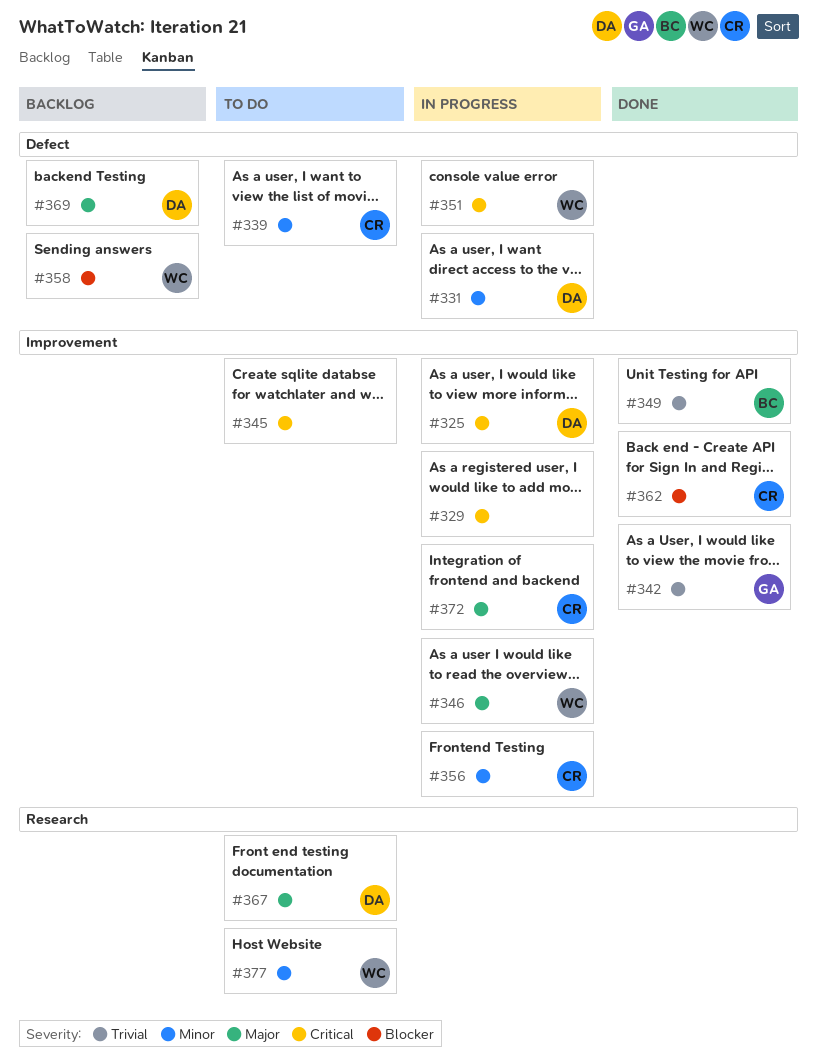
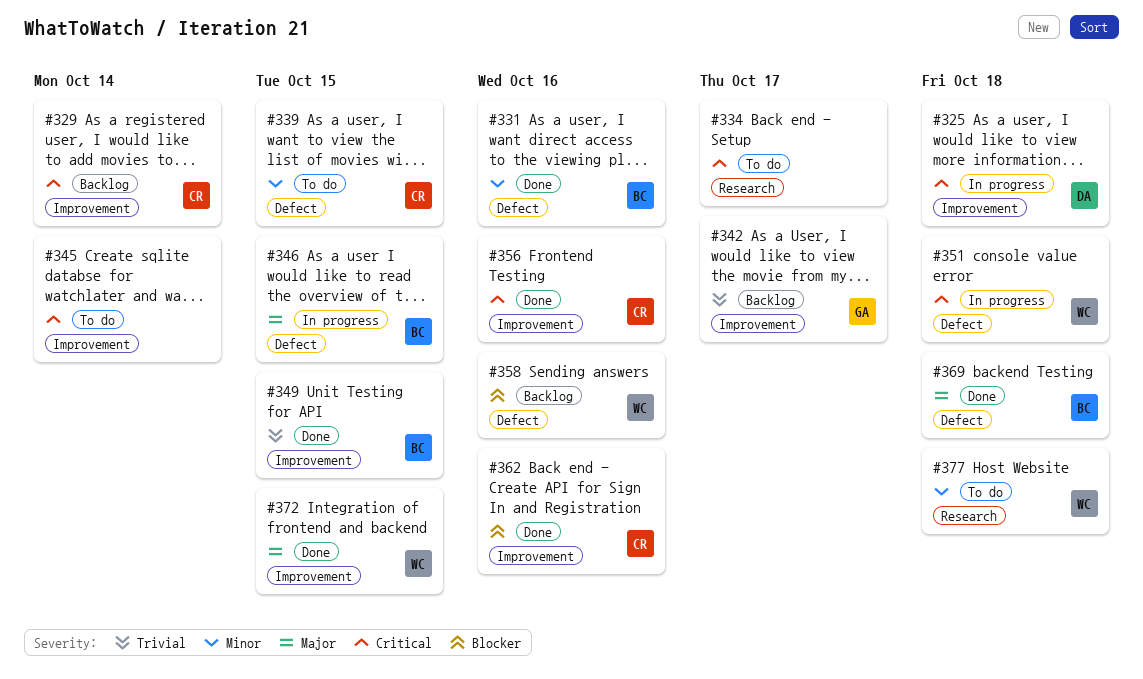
#329, status: In progress -> Backlog
#329, owner: none -> CR
#331, status: In progress -> Done
#331, owner: DA -> BC
#334: none -> present
#342, status: Done -> Backlog
#346, owner: WC -> BC
#346, label: Improvement -> Defect
#356, status: In progress -> Done
#356, priority: Minor -> Critical
#367: present -> none
#369, status: Backlog -> Done
#369, owner: DA -> BC
#372, status: In progress -> Done
#372, owner: CR -> WC

